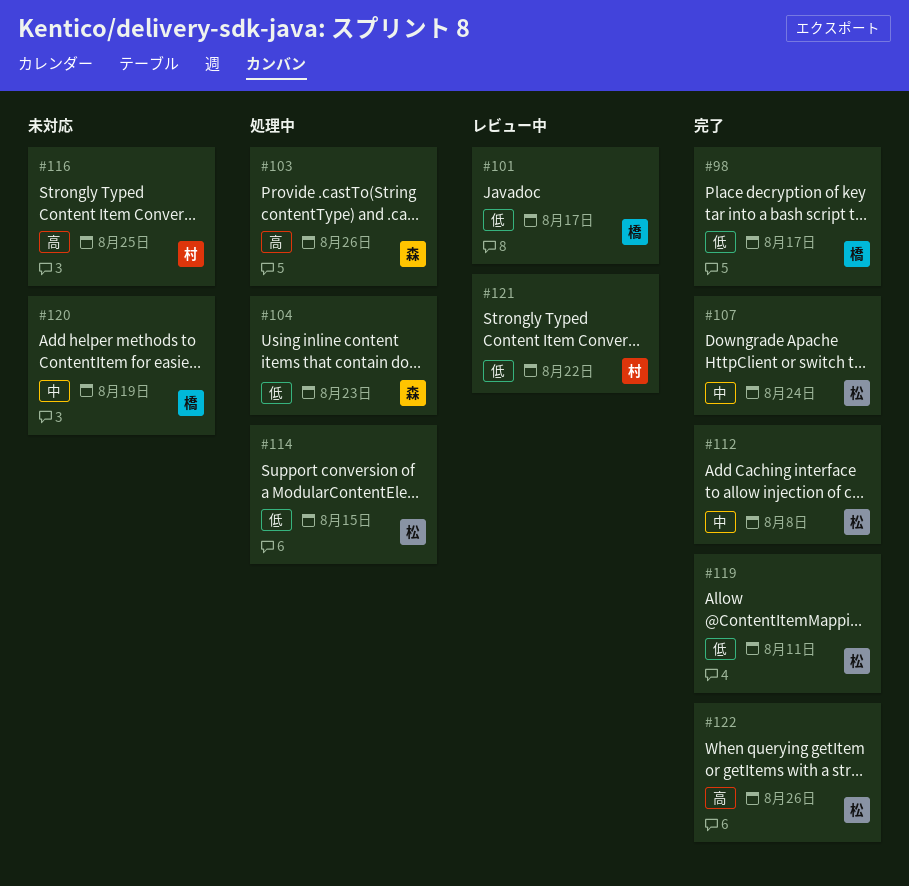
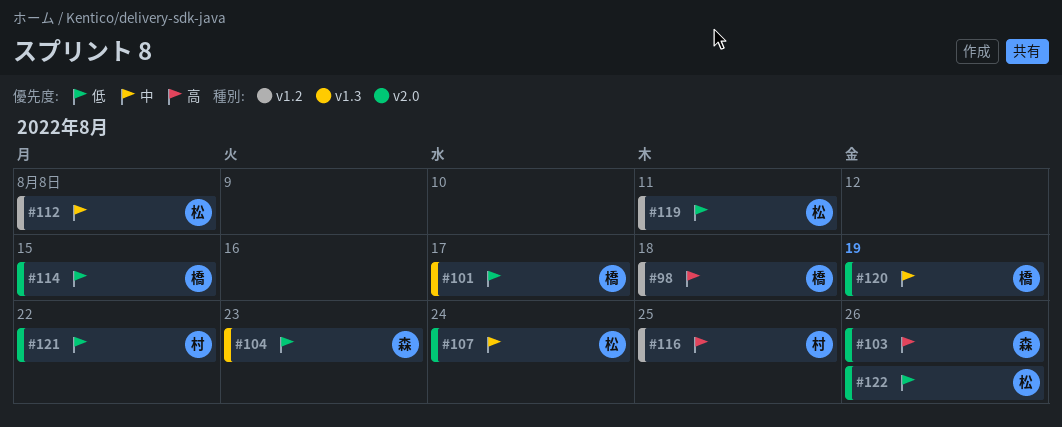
#98, priority: 低 -> 高
#98, due: Aug 17 -> Aug 18
#114, owner: 松 -> 橋
#122, priority: 高 -> 低

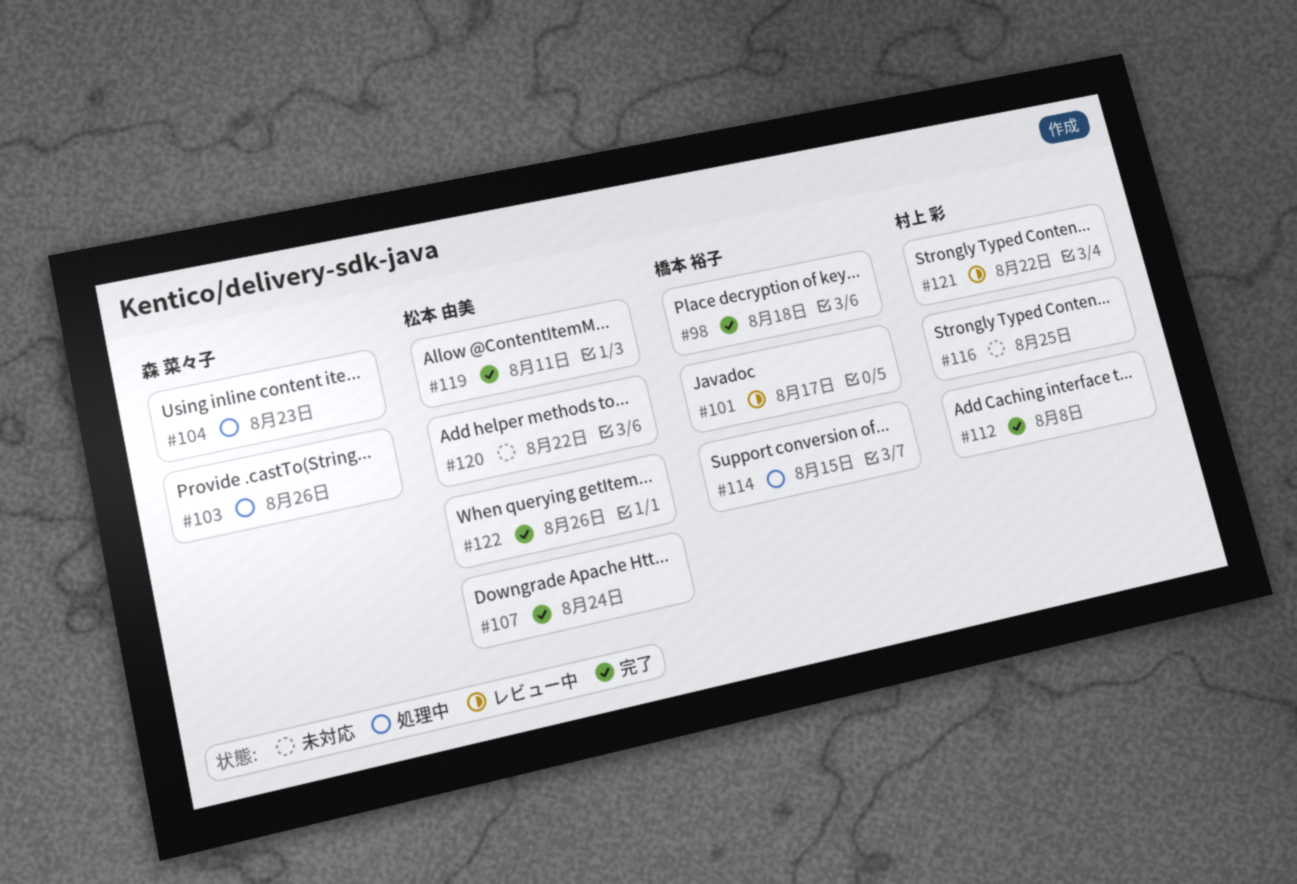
#112, owner: 松本 由美 -> 村上 彩
#120, owner: 橋本 裕子 -> 松本 由美
#120, due: Aug 19 -> Aug 22

